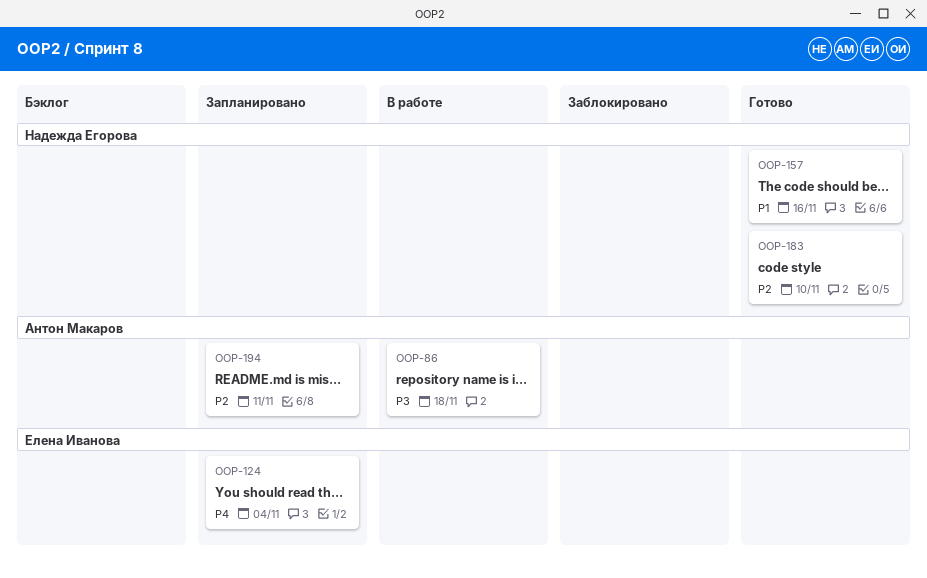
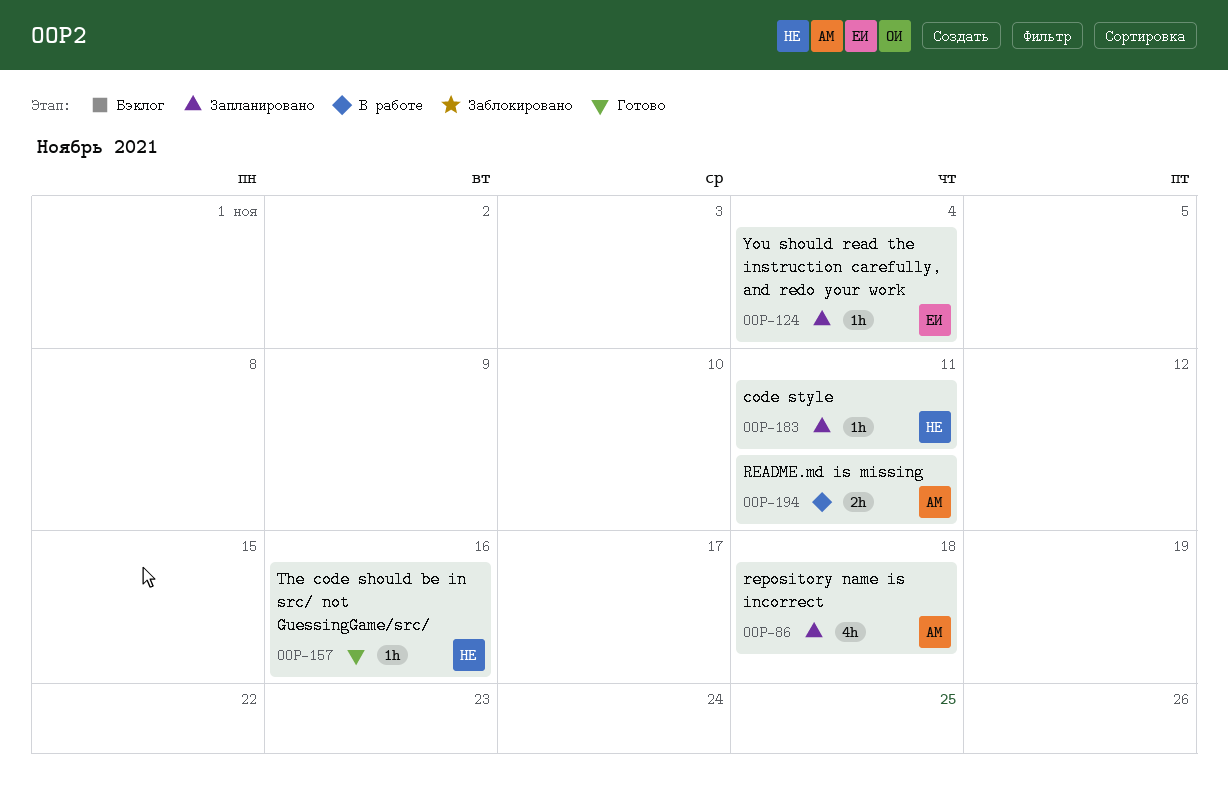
OOP-86, status: В работе -> Запланировано
OOP-183, status: Готово -> Запланировано
OOP-183, due: Nov 10 -> Nov 11
OOP-194, status: Запланировано -> В работе

